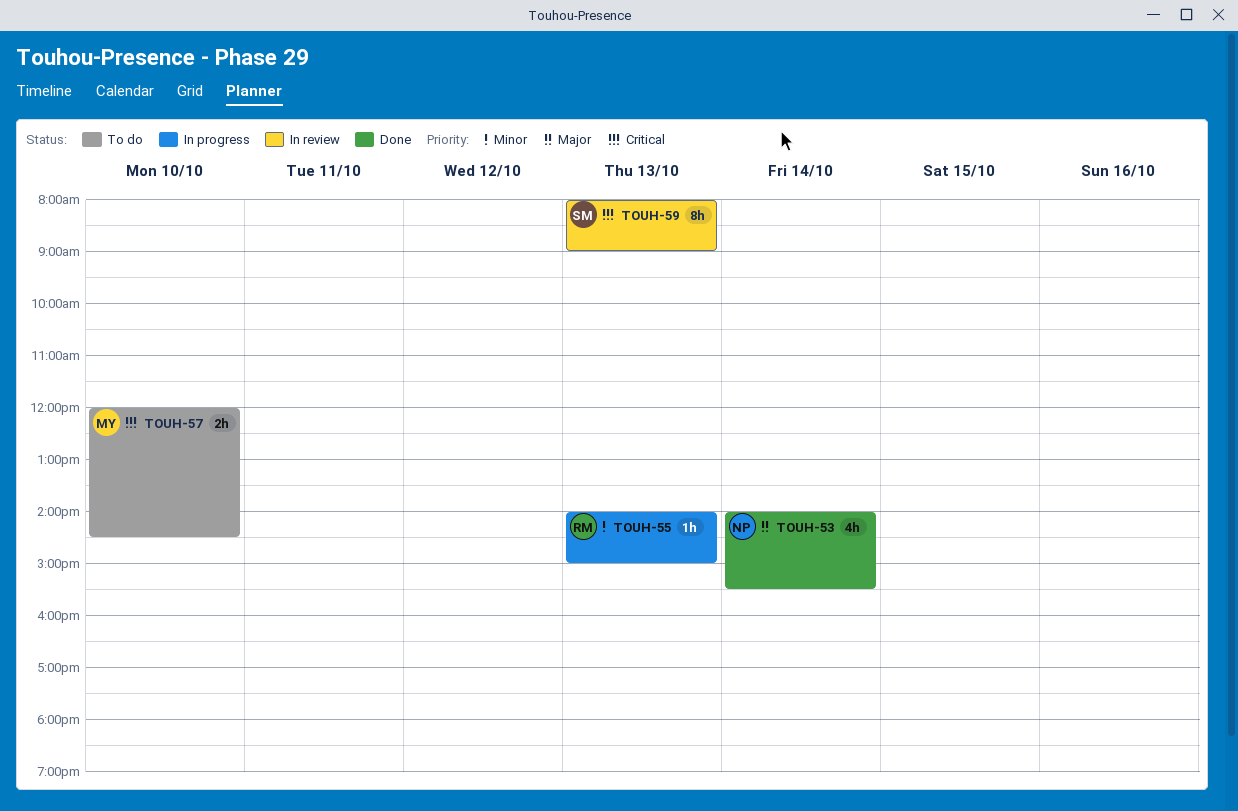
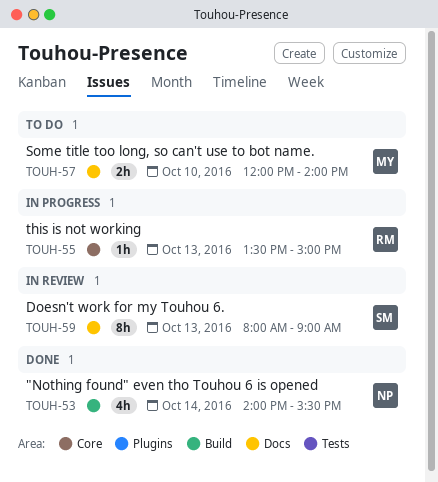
TOUH-55, begins: 14:00 -> 13:30
TOUH-57, ends: 14:30 -> 14:00

